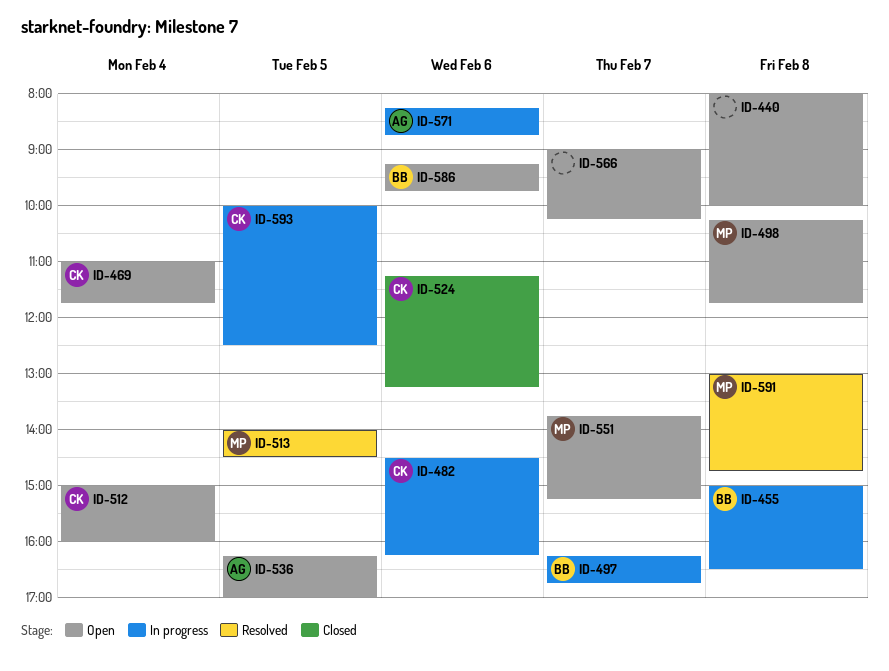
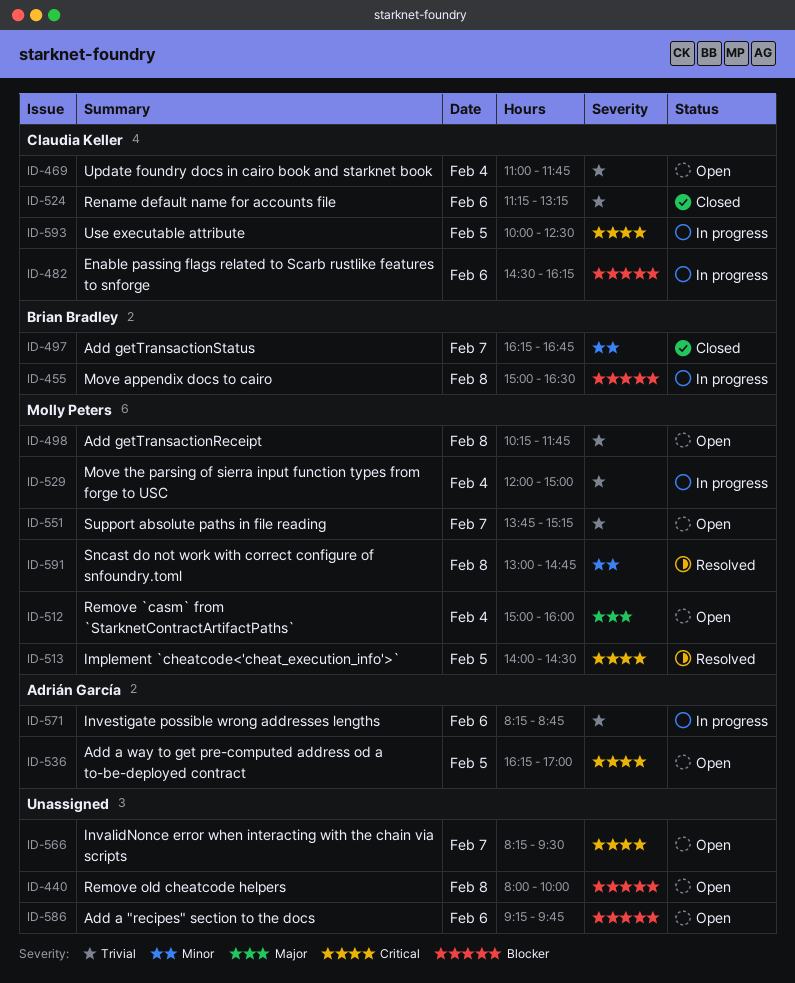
ID-497, status: In progress -> Closed
ID-512, owner: Claudia Keller -> Molly Peters
ID-529: none -> present
ID-566, begins: 09:00 -> 08:15
ID-566, ends: 10:15 -> 09:30
ID-586, owner: Brian Bradley -> none

